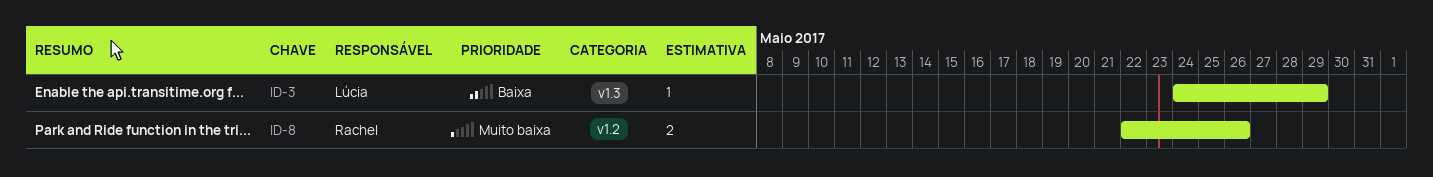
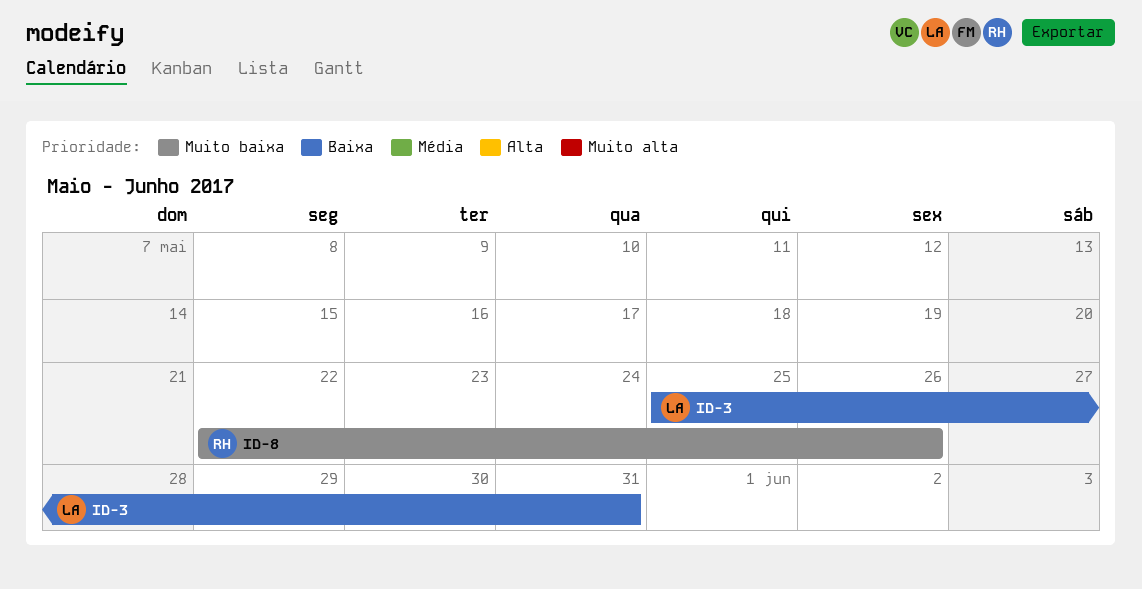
ID-3, start: May 24 -> May 25
ID-3, due: May 29 -> May 31

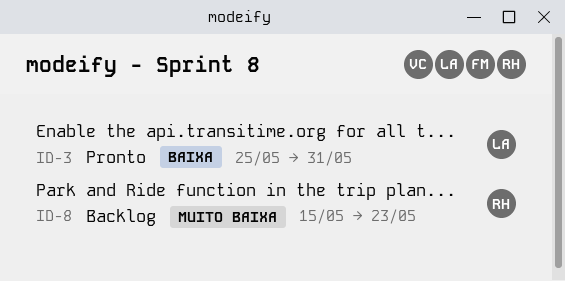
ID-8, start: May 22 -> May 15
ID-8, due: May 26 -> May 23

